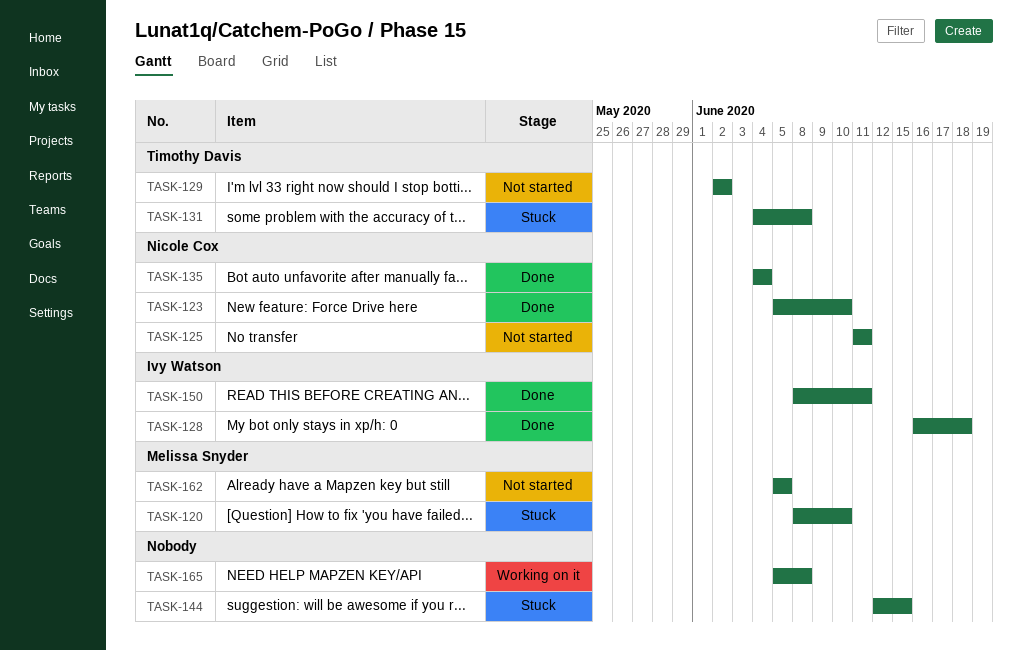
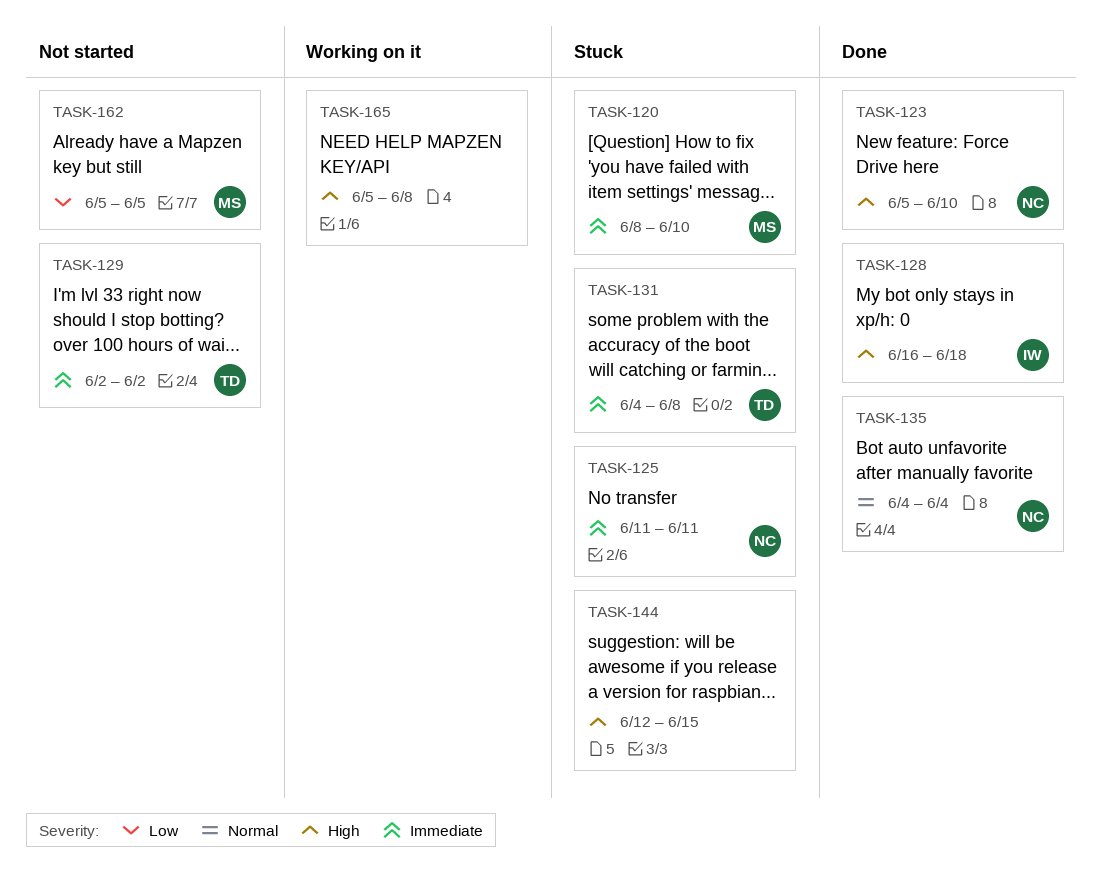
TASK-125, status: Not started -> Stuck
TASK-150: present -> none

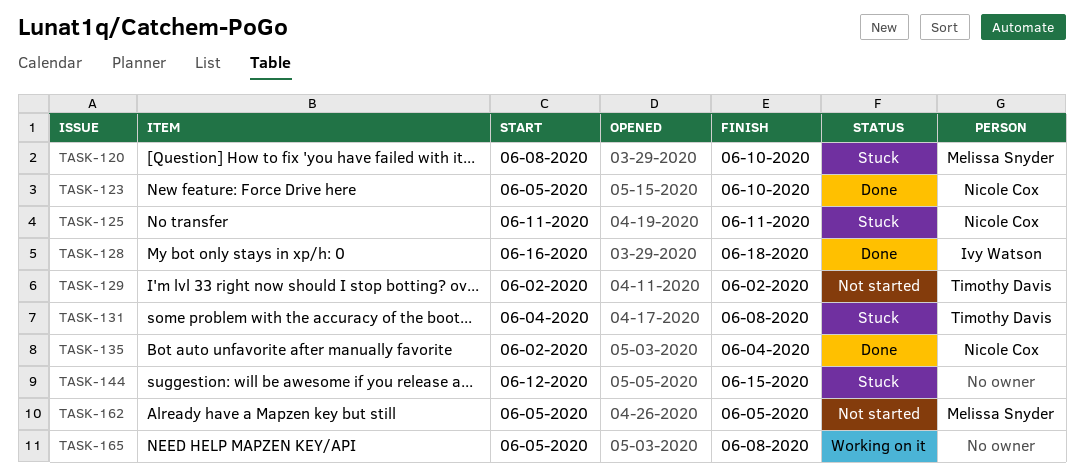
TASK-135, start: Jun 4 -> Jun 2

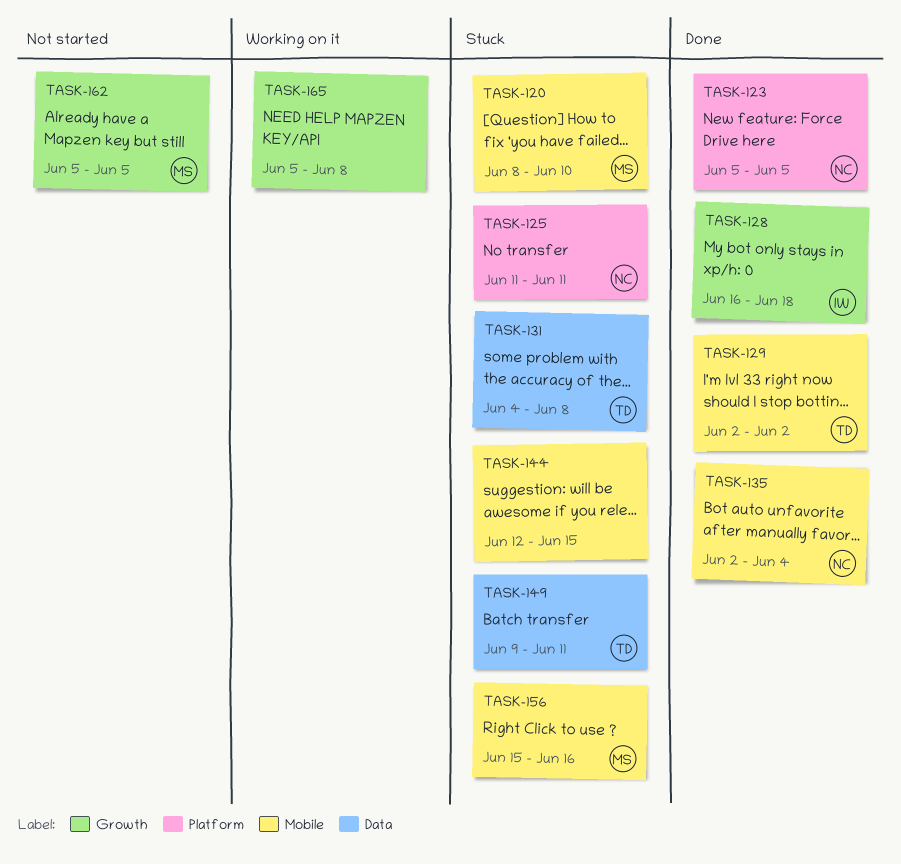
TASK-123, due: Jun 10 -> Jun 5
TASK-129, status: Not started -> Done
TASK-149: none -> present
TASK-156: none -> present

